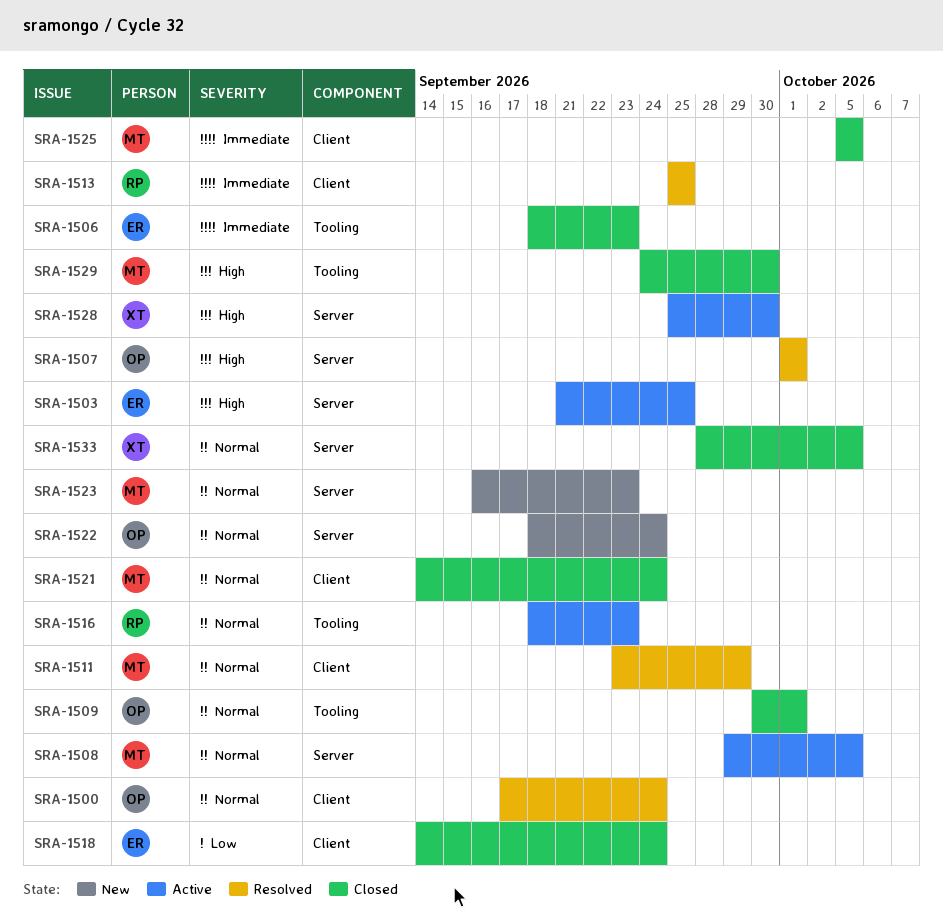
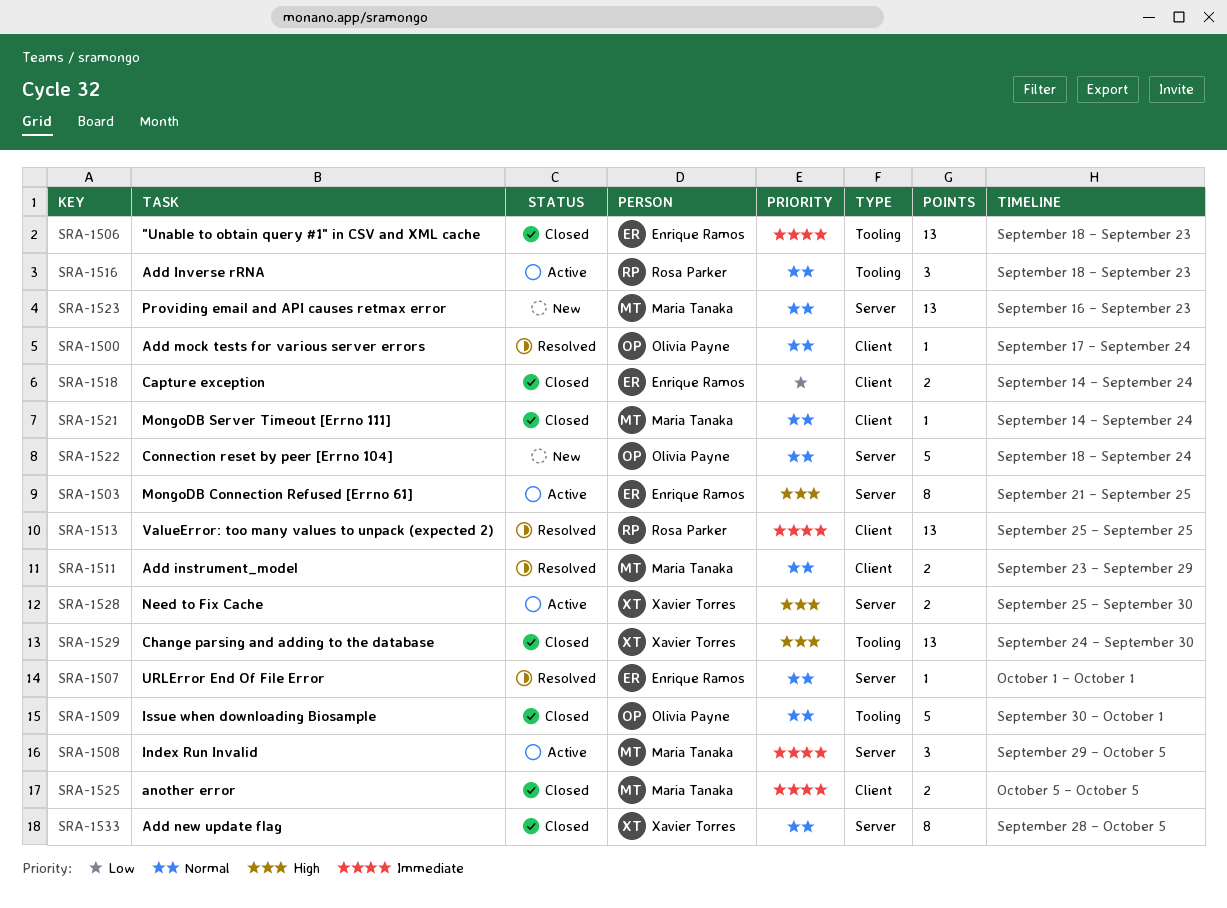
SRA-1507, owner: Olivia Payne -> Enrique Ramos
SRA-1507, priority: High -> Normal
SRA-1508, priority: Normal -> Immediate
SRA-1529, owner: Maria Tanaka -> Xavier Torres

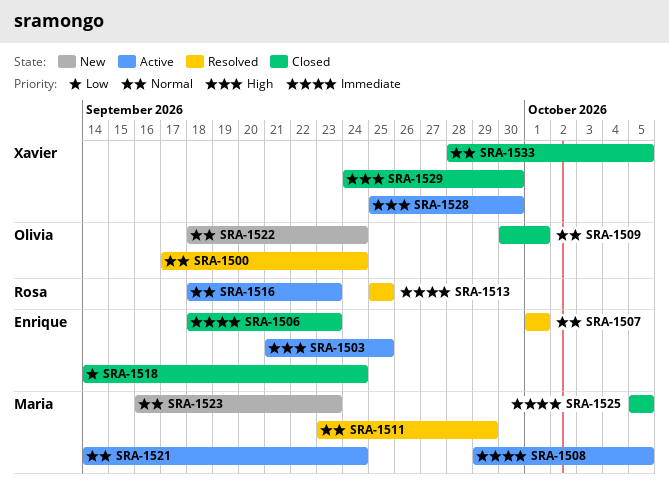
SRA-1521, status: Closed -> Active

